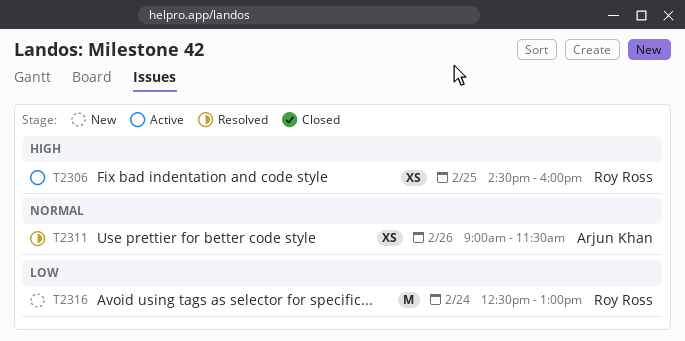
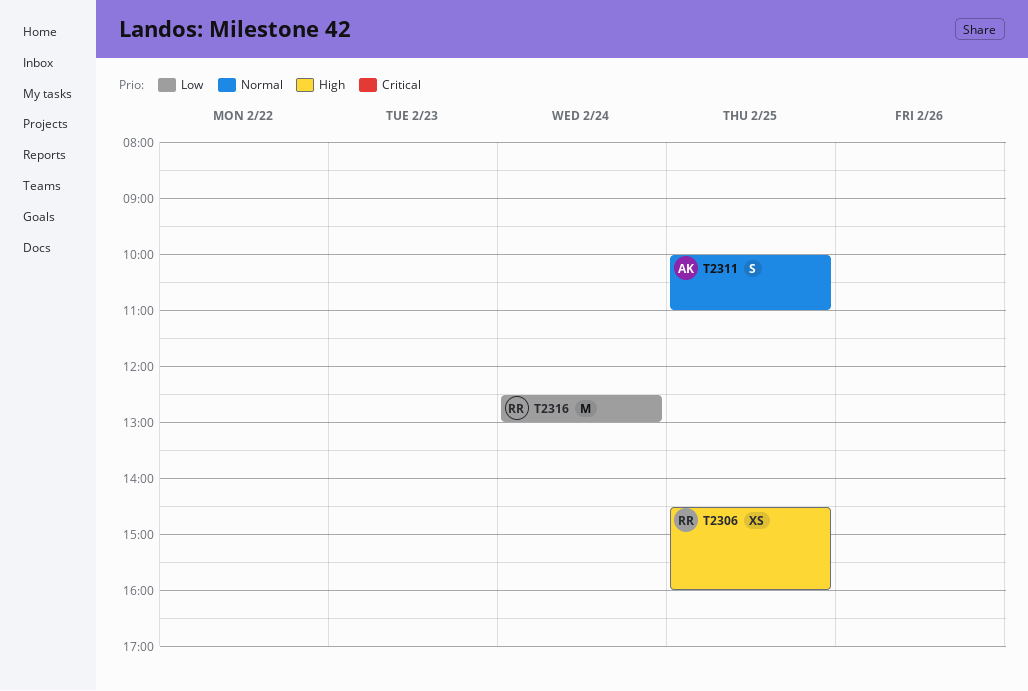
T2311, estimate: XS -> S
T2311, day: Feb 26 -> Feb 25
T2311, begins: 09:00 -> 10:00
T2311, ends: 11:30 -> 11:00

